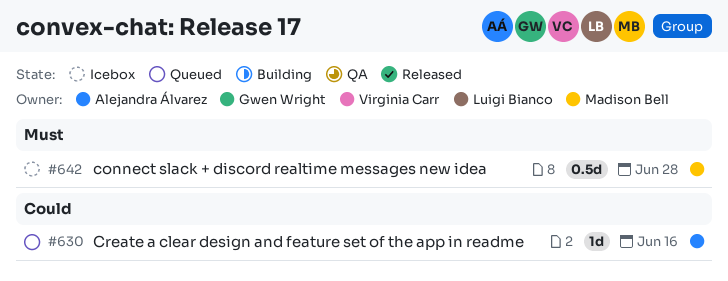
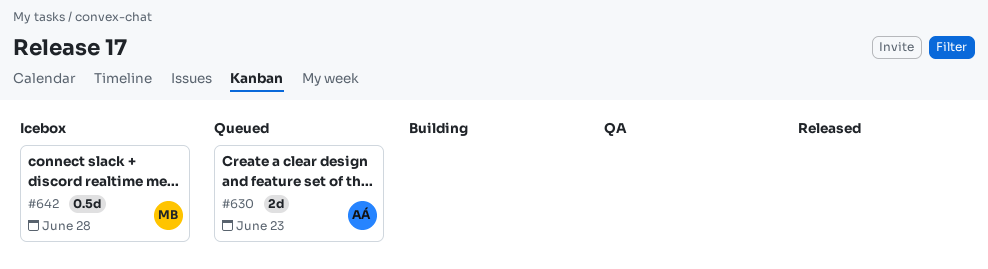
#630, estimate: 1d -> 2d
#630, due: Jun 16 -> Jun 23

